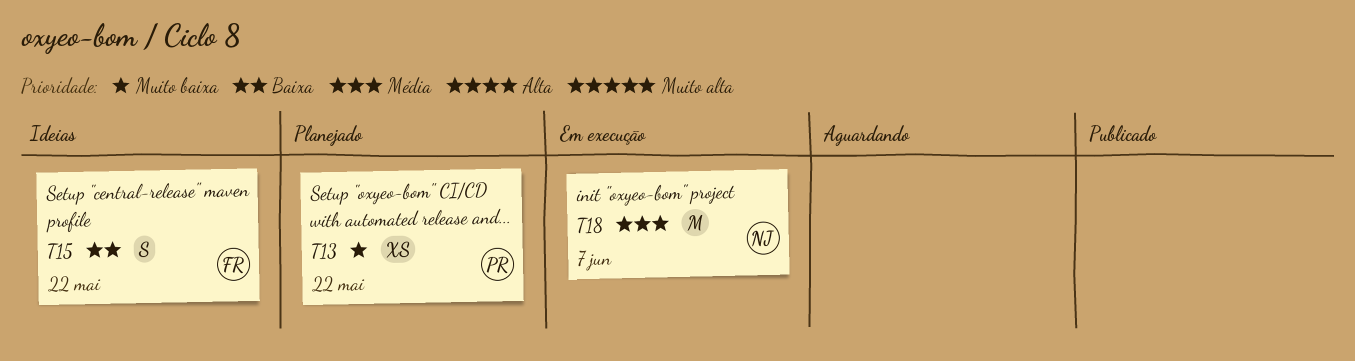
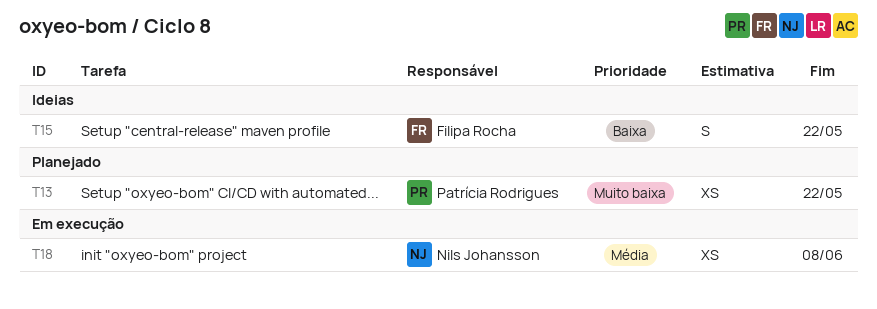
T18, estimate: M -> XS
T18, due: Jun 7 -> Jun 8

